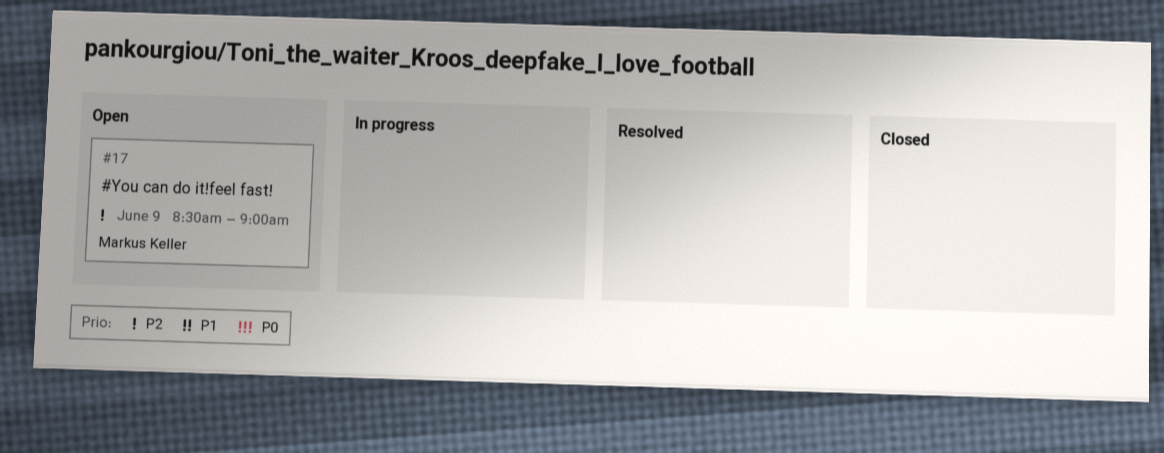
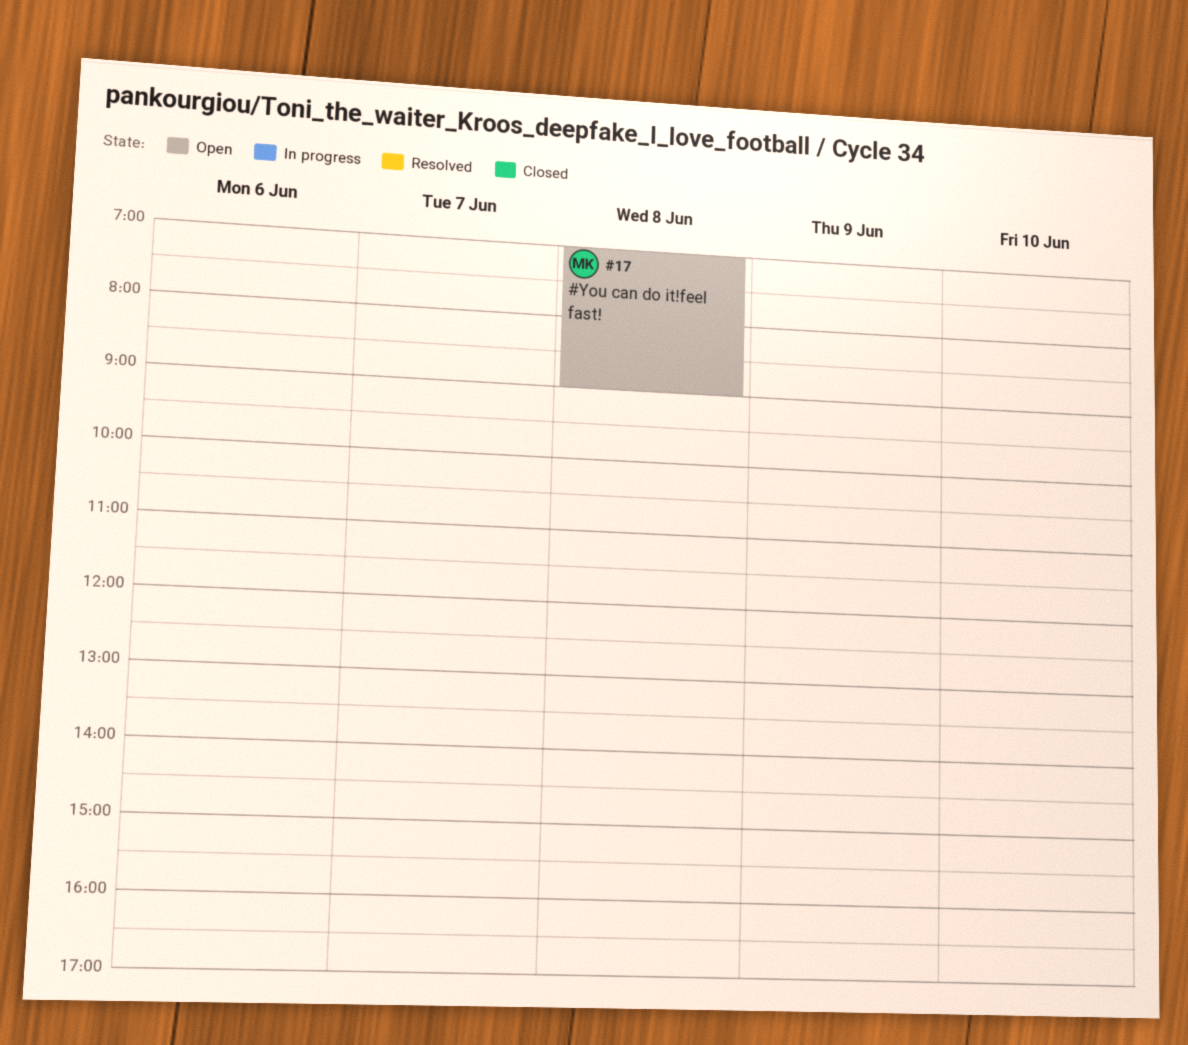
#17, day: Jun 9 -> Jun 8
#17, begins: 08:30 -> 07:00

